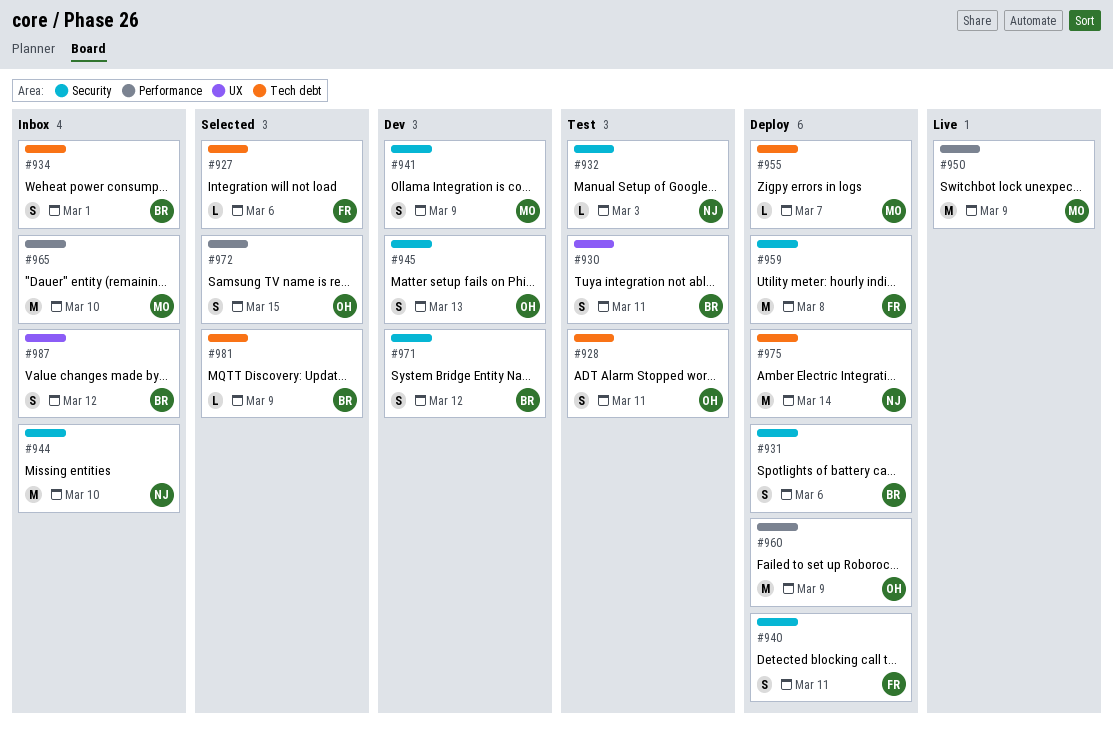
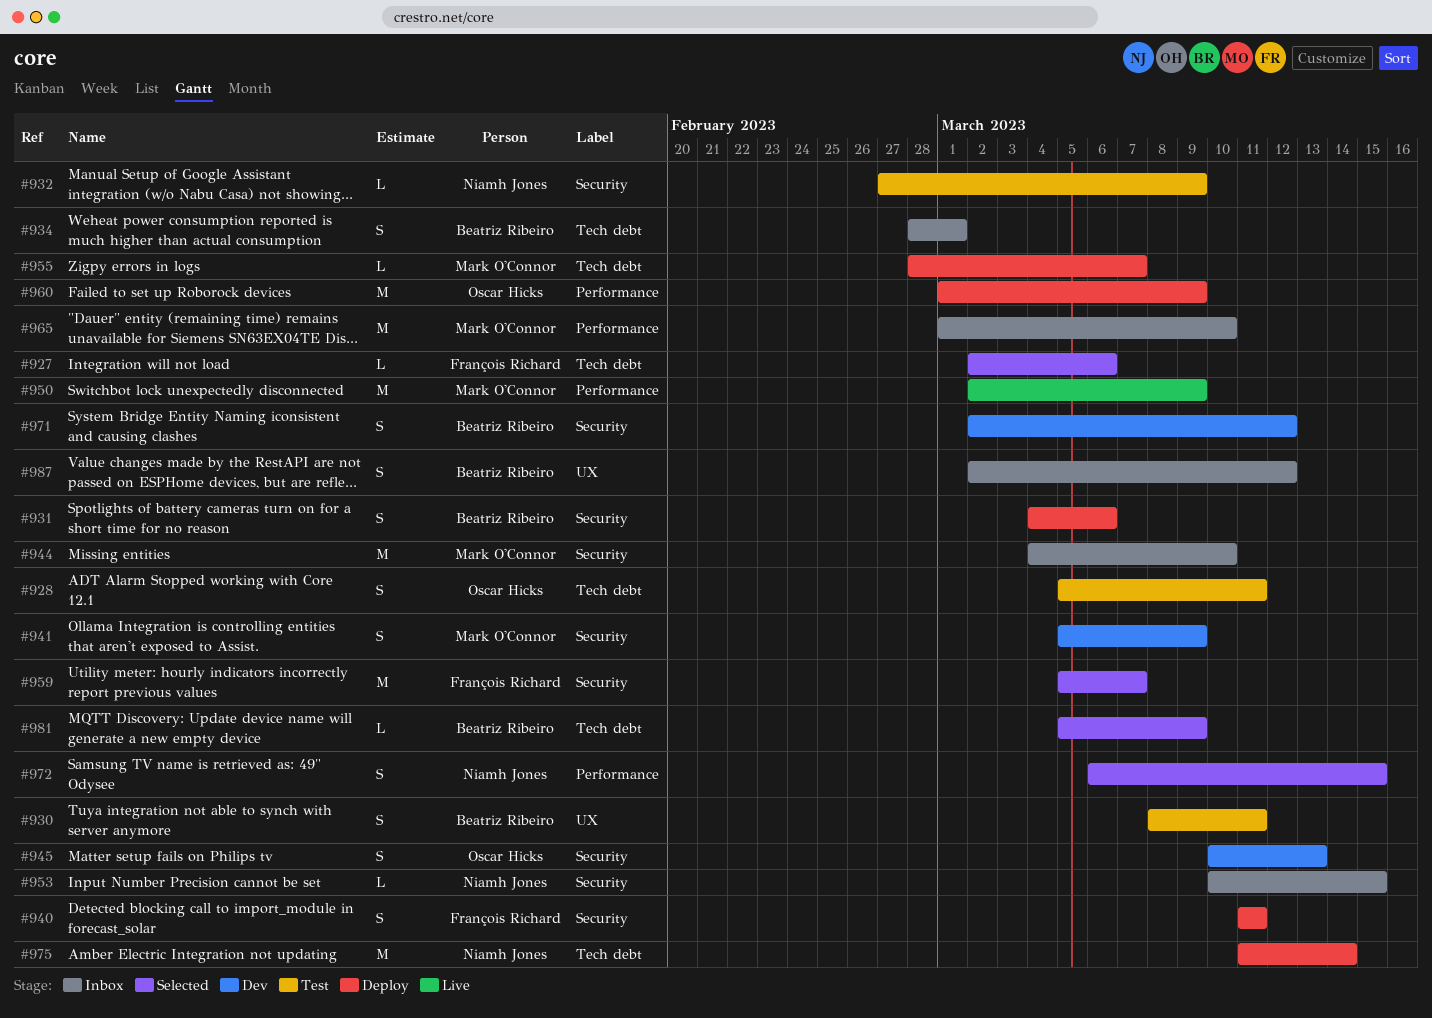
#932, due: Mar 3 -> Mar 9
#944, owner: Niamh Jones -> Mark O'Connor
#953: none -> present
#959, status: Deploy -> Selected
#959, due: Mar 8 -> Mar 7
#972, owner: Oscar Hicks -> Niamh Jones

